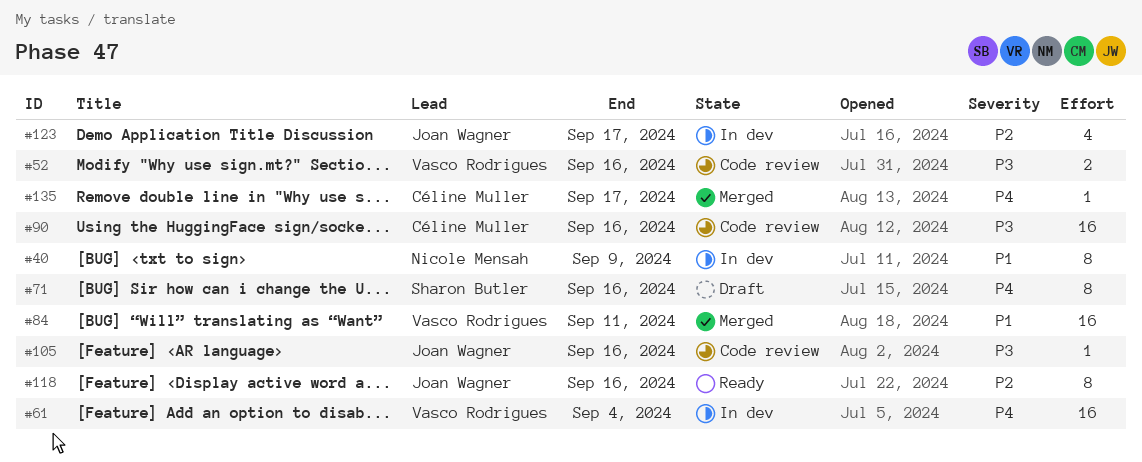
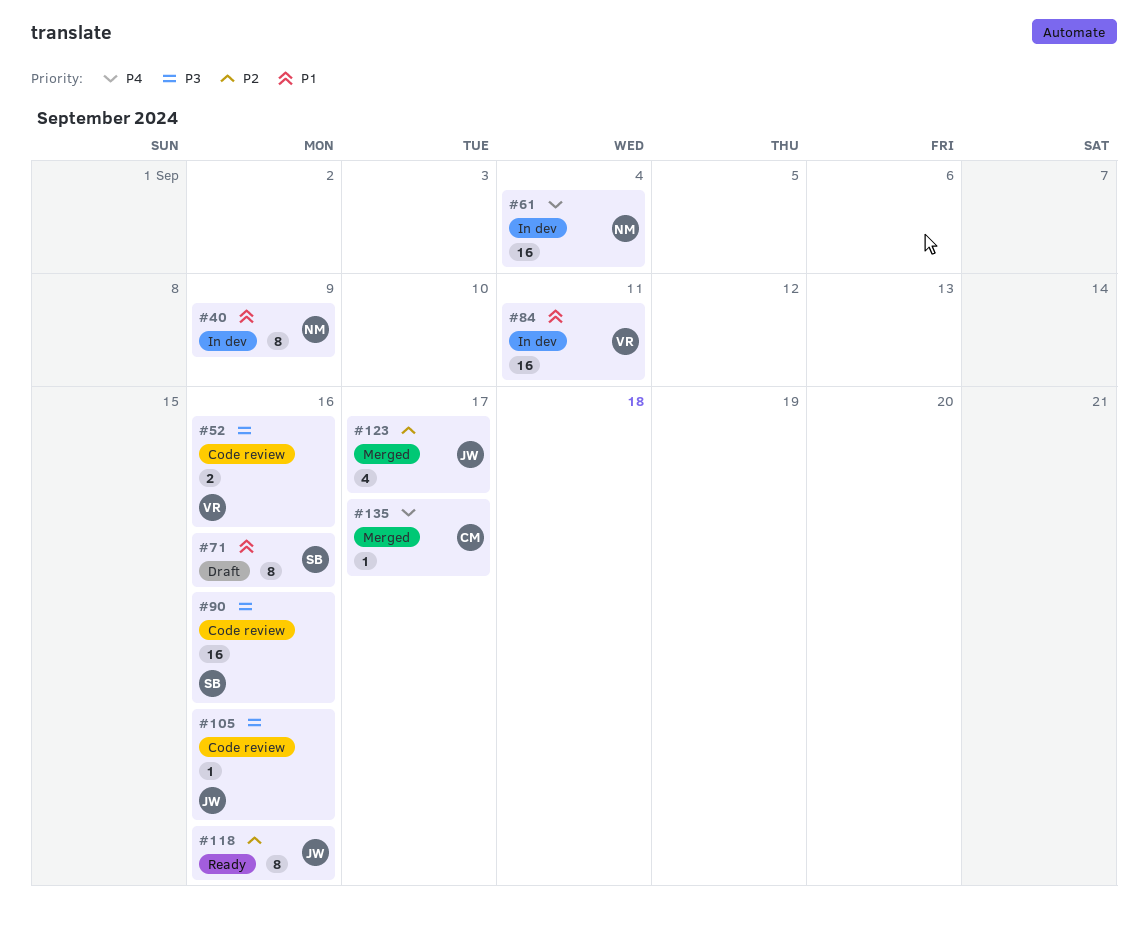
#61, owner: Vasco Rodrigues -> Nicole Mensah
#71, priority: P4 -> P1
#84, status: Merged -> In dev
#90, owner: Céline Muller -> Sharon Butler
#123, status: In dev -> Merged

